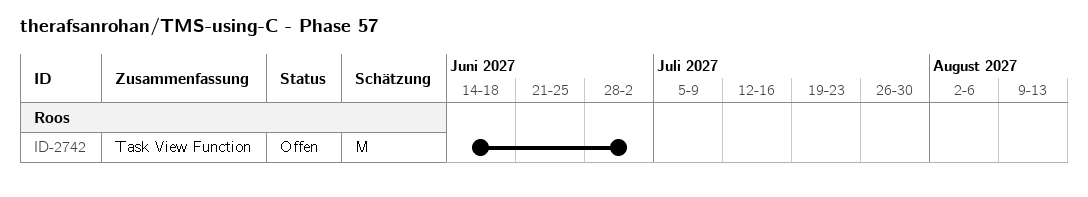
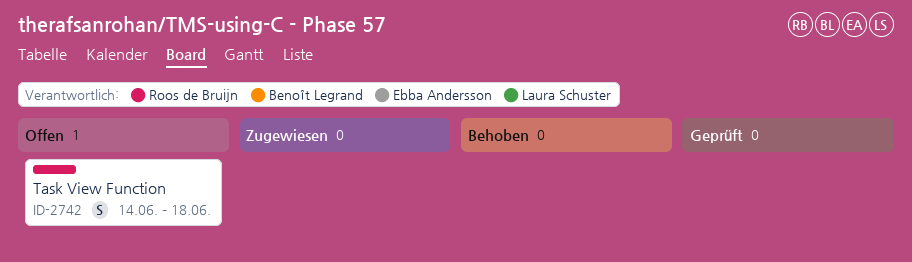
ID-2742, estimate: M -> S
ID-2742, due: Jul 2 -> Jun 18

